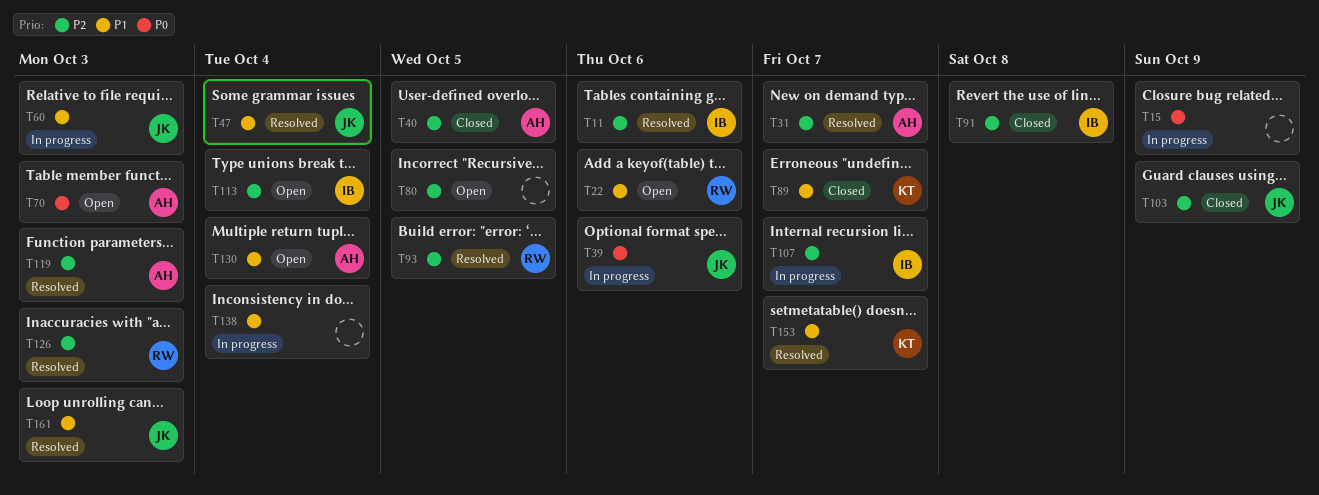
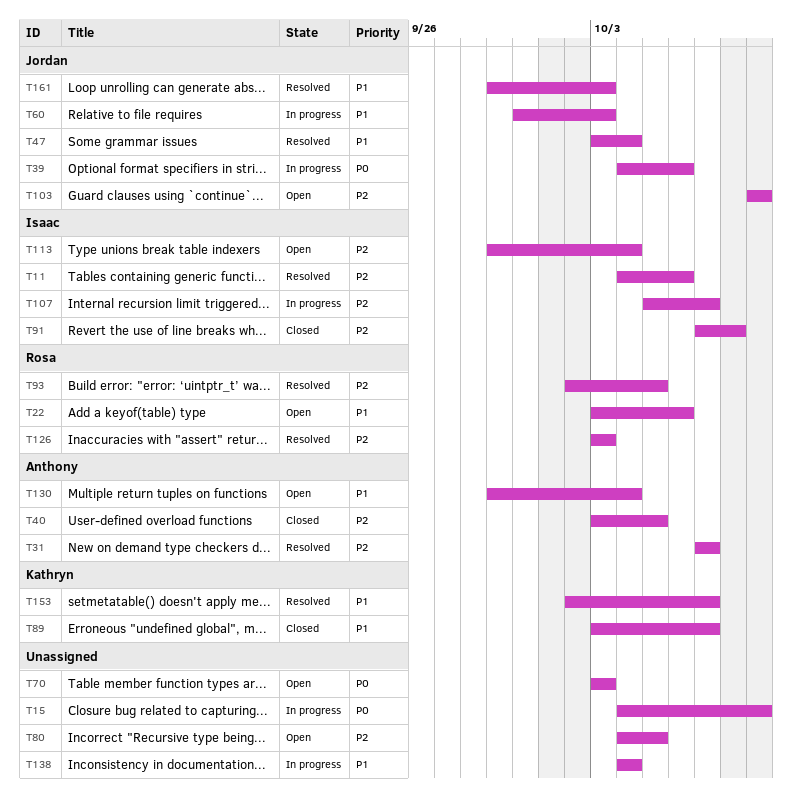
T70, owner: Anthony -> none
T103, status: Closed -> Open
T119: present -> none

